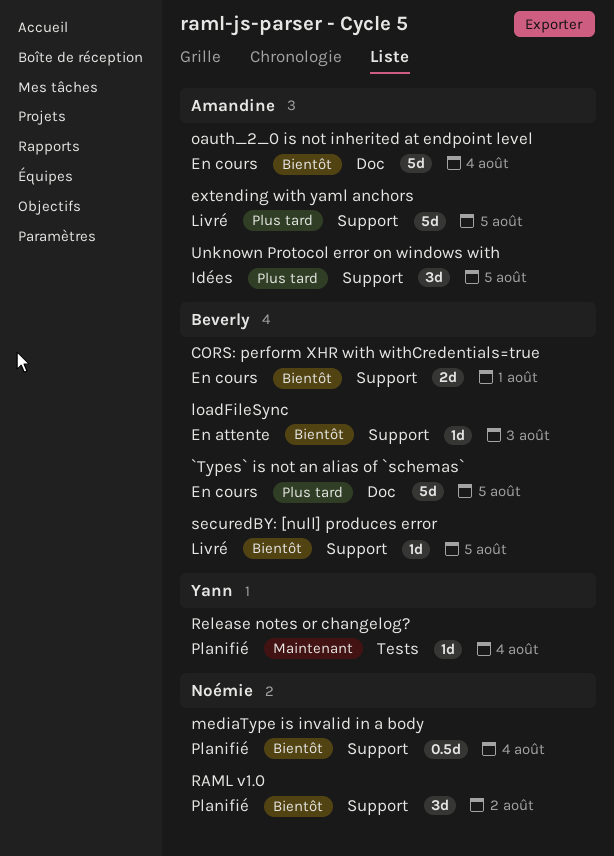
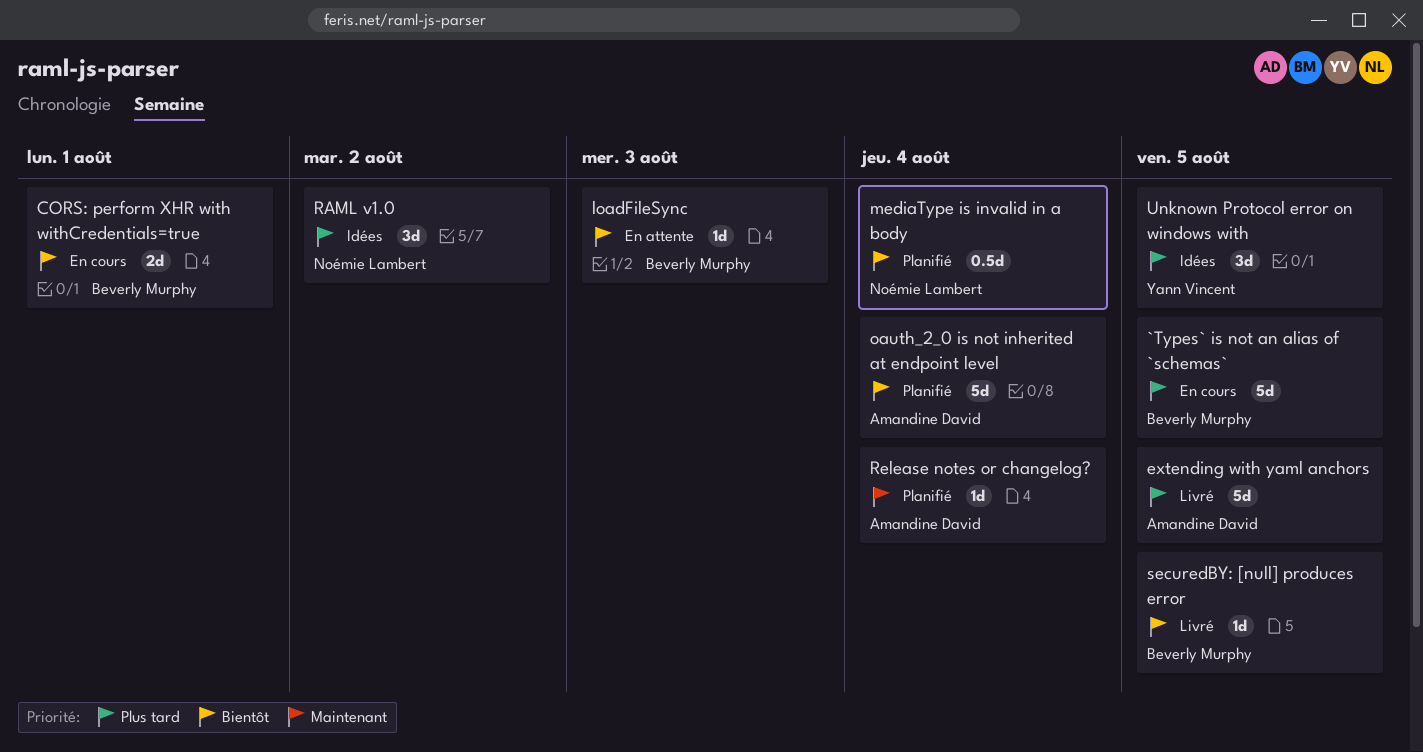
oauth_2_0 is not inherited at endpoint level, status: En cours -> Planifié
RAML v1.0, status: Planifié -> Idées
RAML v1.0, priority: Bientôt -> Plus tard
Release notes or changelog?, owner: Yann Vincent -> Amandine David
Unknown Protocol error on windows with, owner: Amandine David -> Yann Vincent

